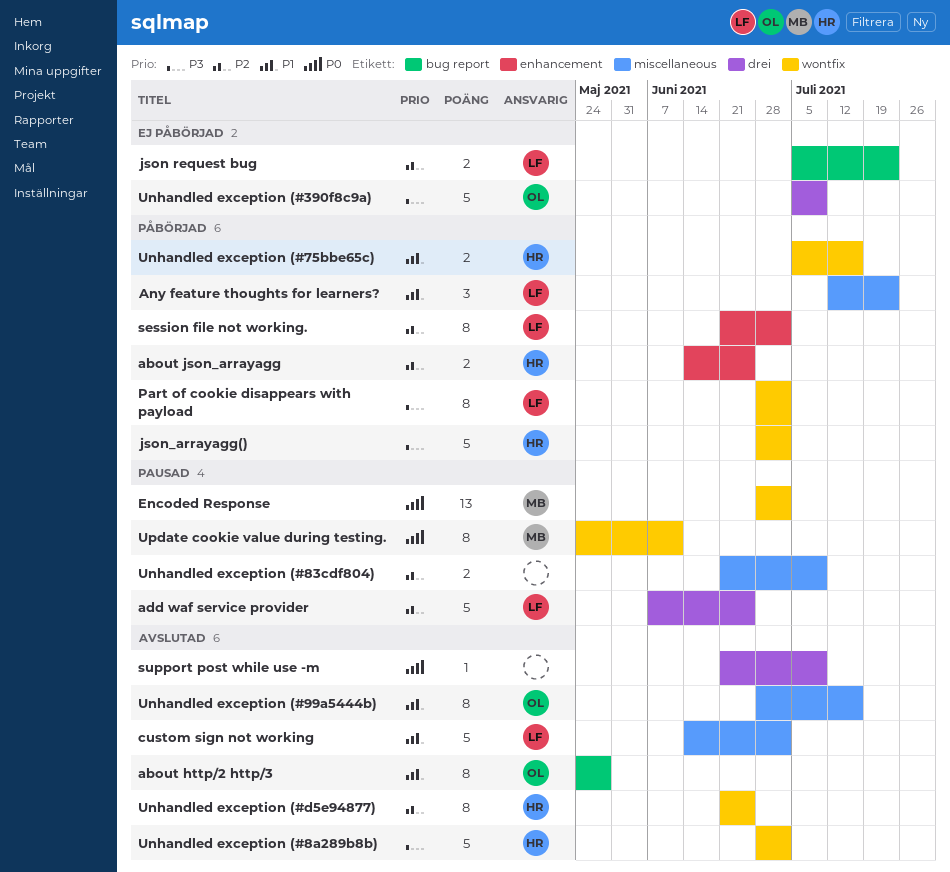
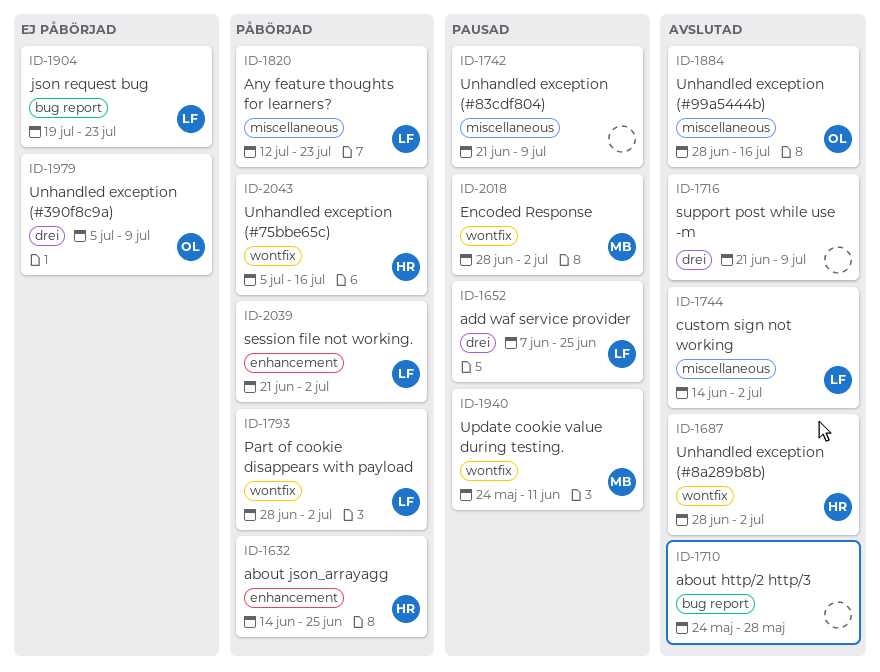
about http/2 http/3, owner: OL -> none
json request bug, start: Jul 5 -> Jul 19
json_arrayagg(): present -> none
Unhandled exception (#d5e94877): present -> none

